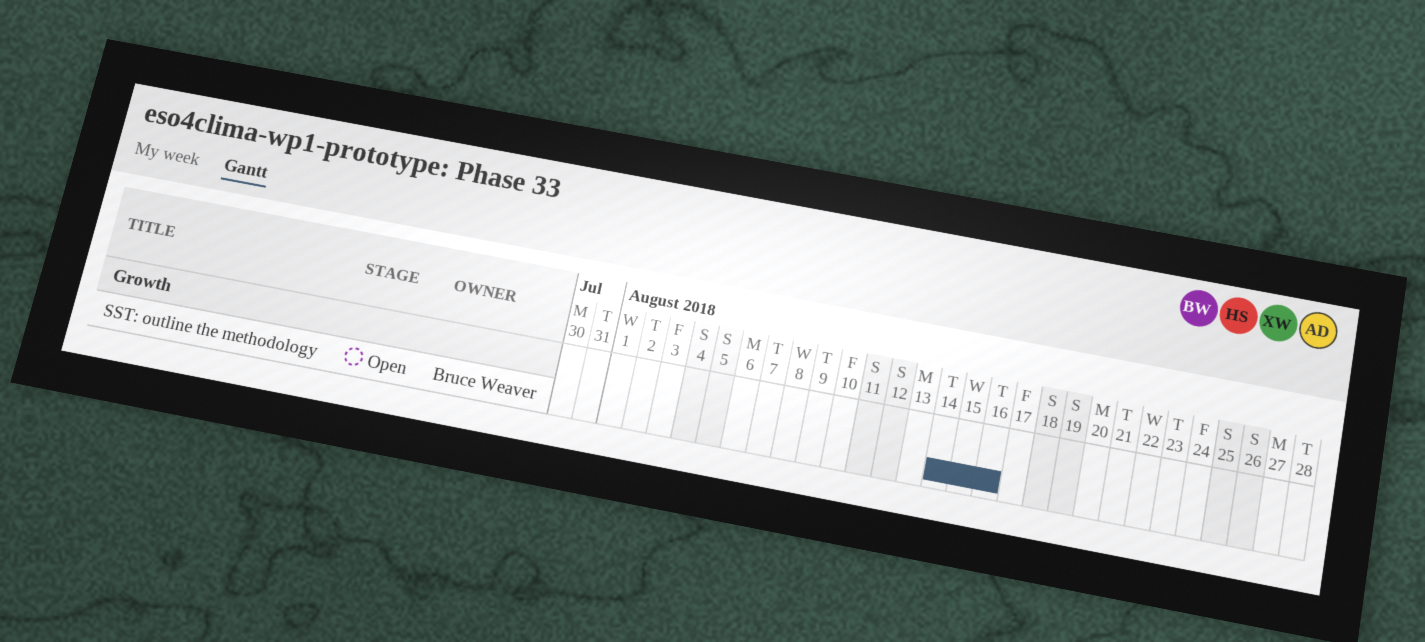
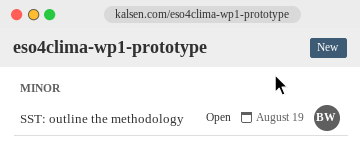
SST: outline the methodology, due: Aug 16 -> Aug 19

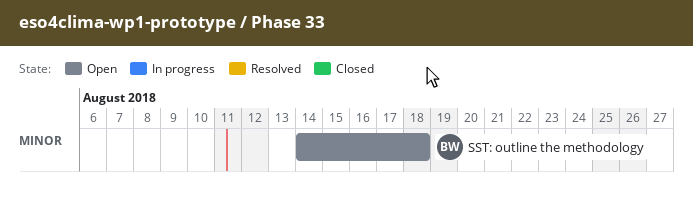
SST: outline the methodology, due: Aug 19 -> Aug 18

